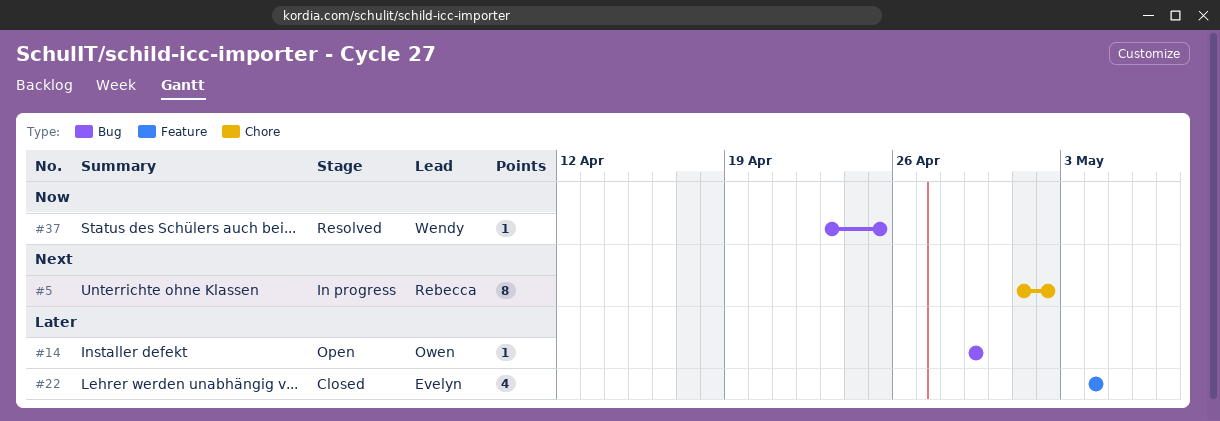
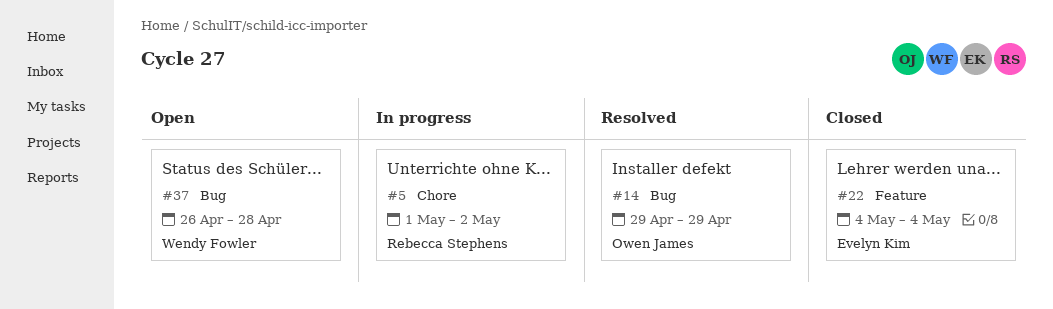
#14, status: Open -> Resolved
#37, status: Resolved -> Open
#37, start: Apr 23 -> Apr 26
#37, due: Apr 25 -> Apr 28

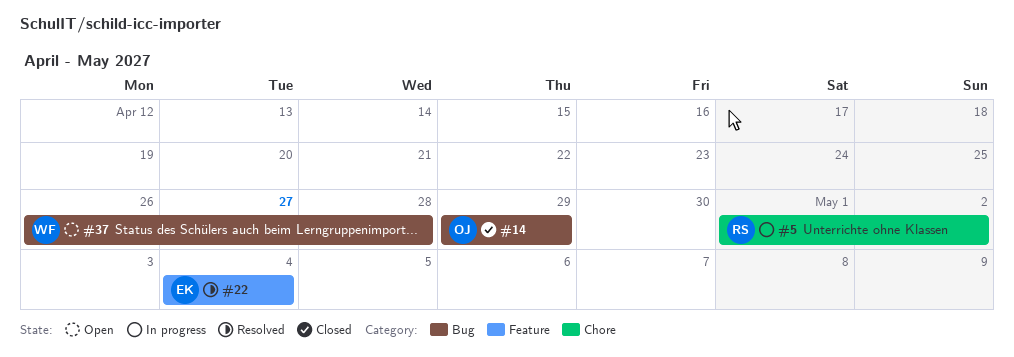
#14, status: Resolved -> Closed
#22, status: Closed -> Resolved

